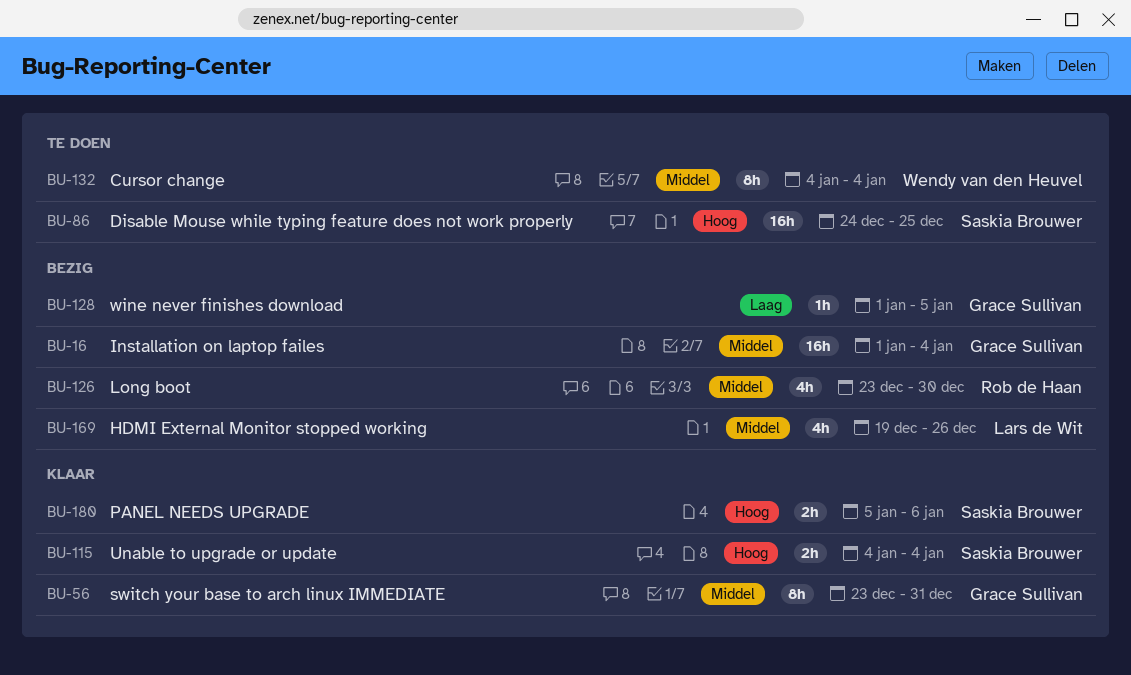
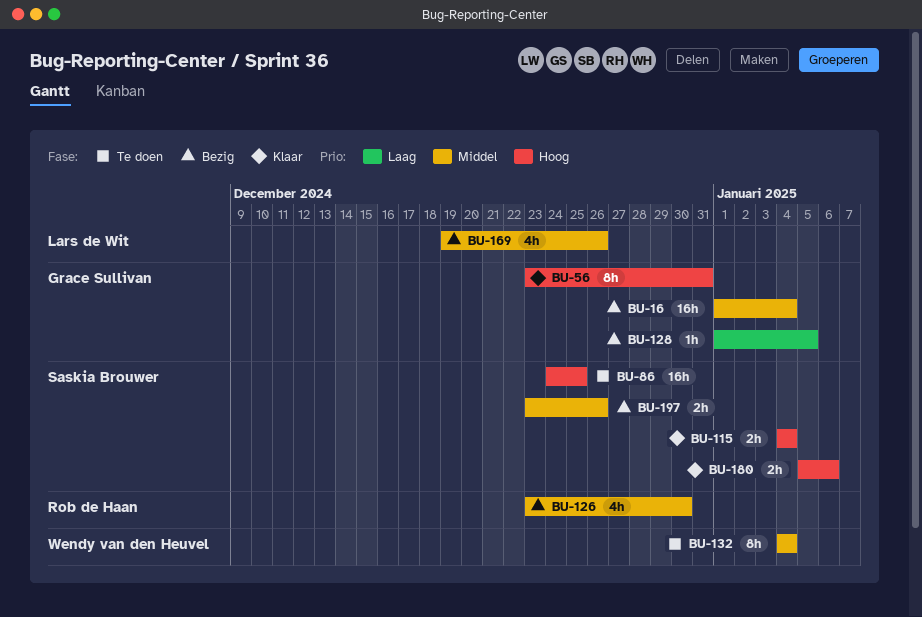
BU-56, priority: Middel -> Hoog
BU-197: none -> present

